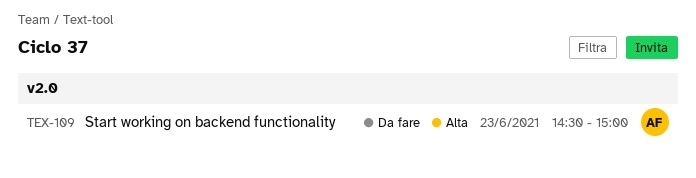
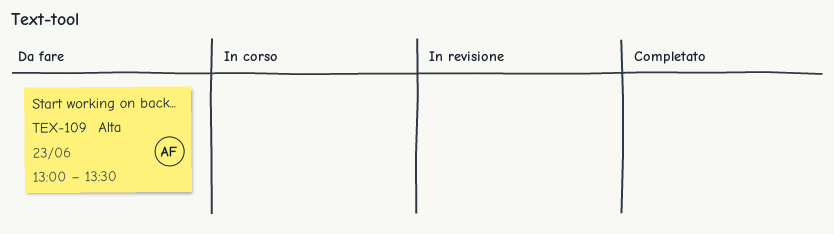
TEX-109, begins: 14:30 -> 13:00
TEX-109, ends: 15:00 -> 13:30

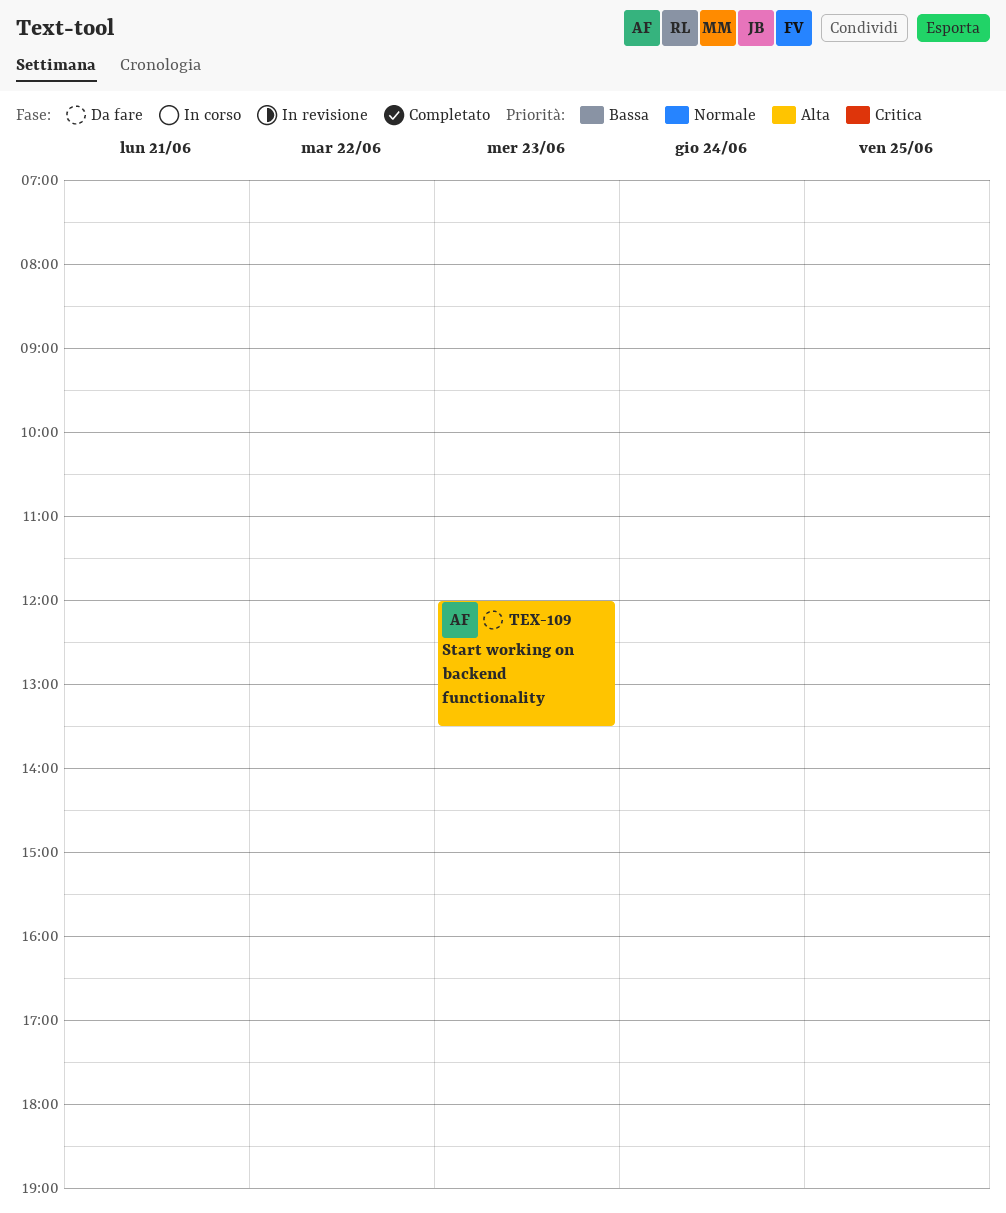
TEX-109, begins: 13:00 -> 12:00

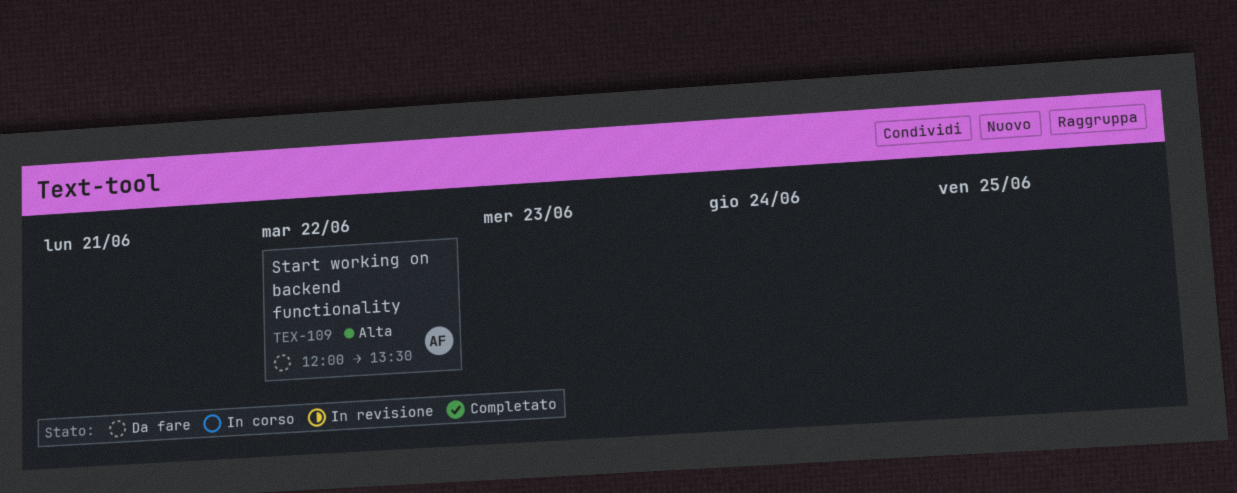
TEX-109, day: Jun 23 -> Jun 22

